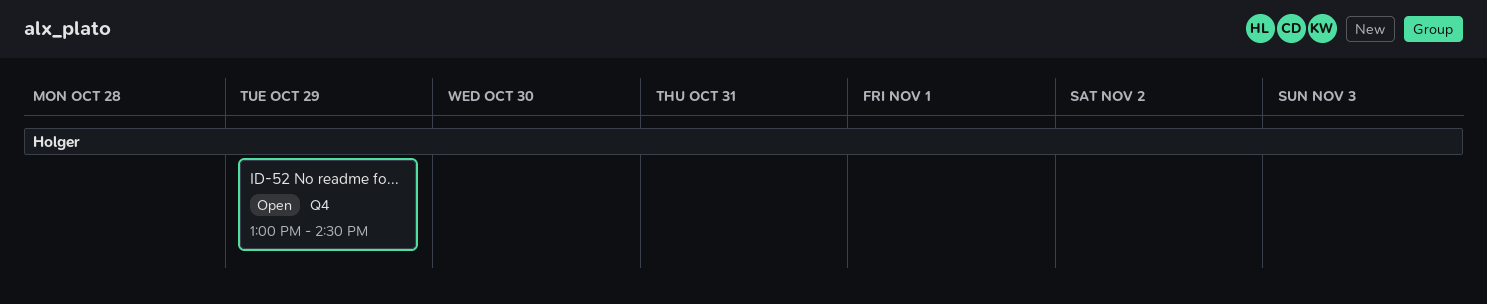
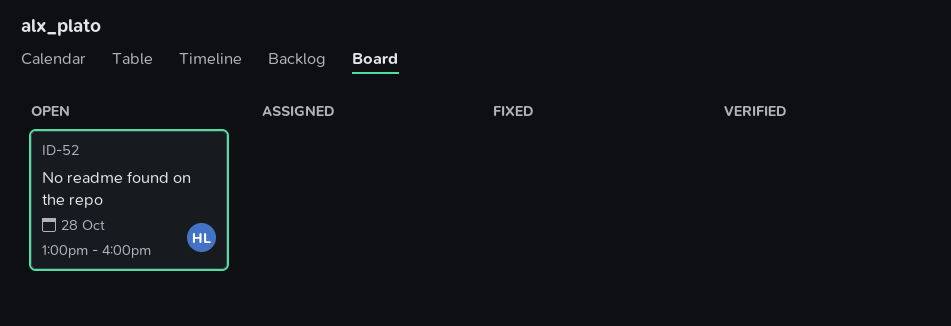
ID-52, day: Oct 29 -> Oct 28
ID-52, ends: 14:30 -> 16:00

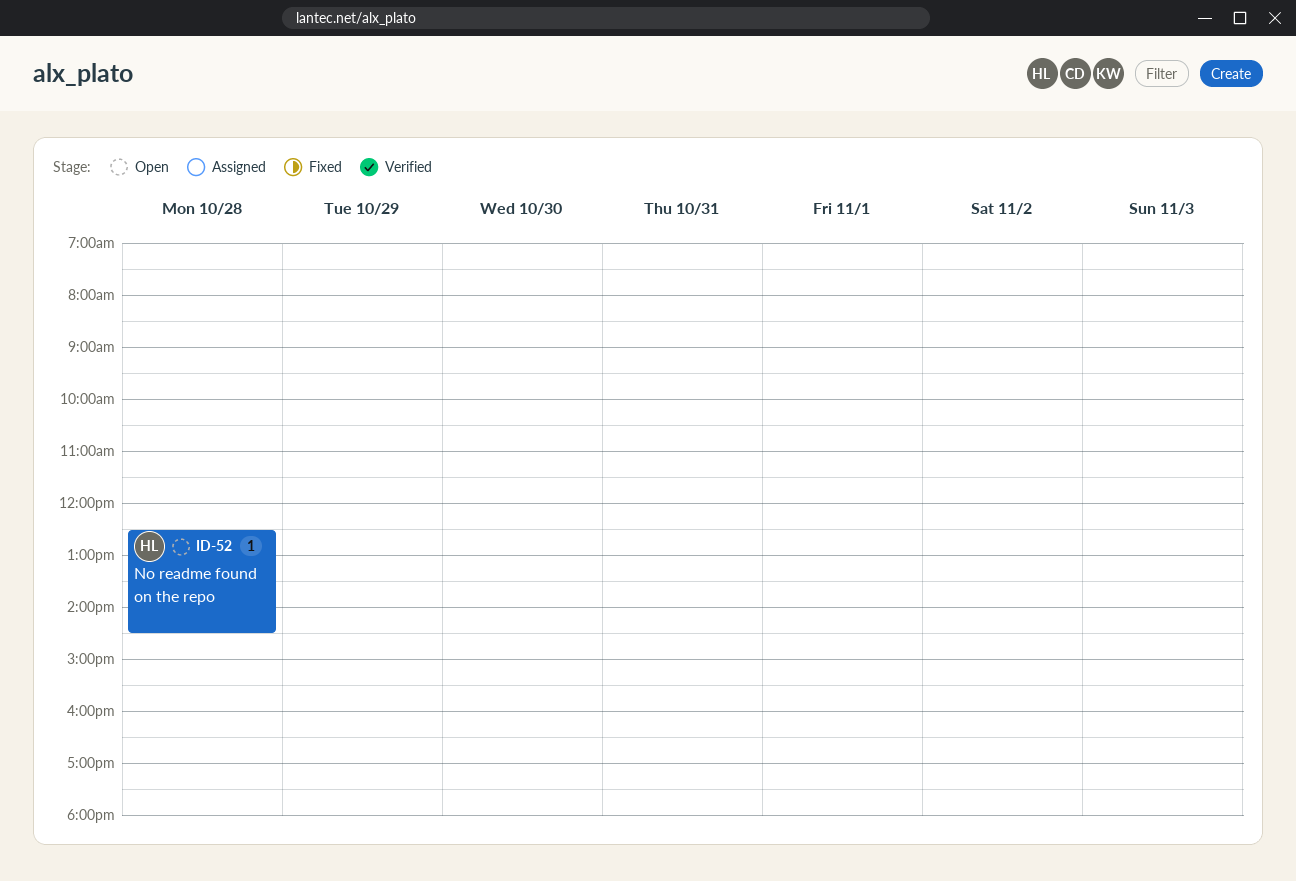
ID-52, begins: 13:00 -> 12:30
ID-52, ends: 16:00 -> 14:30

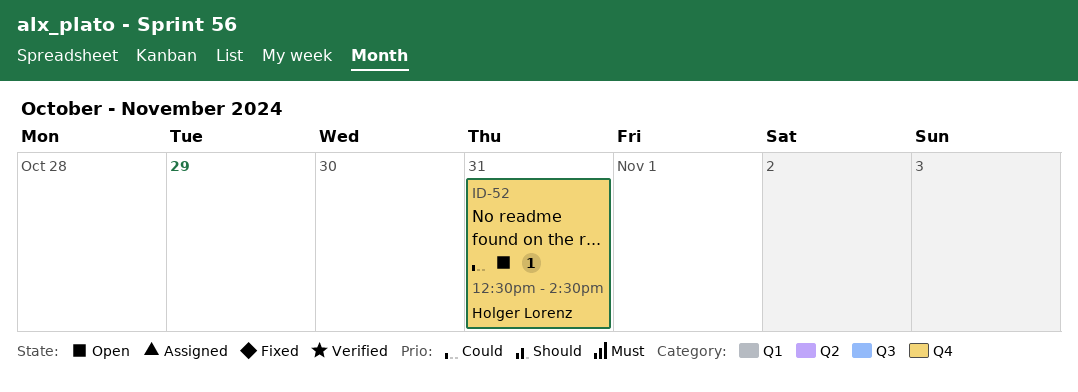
ID-52, day: Oct 28 -> Oct 31

